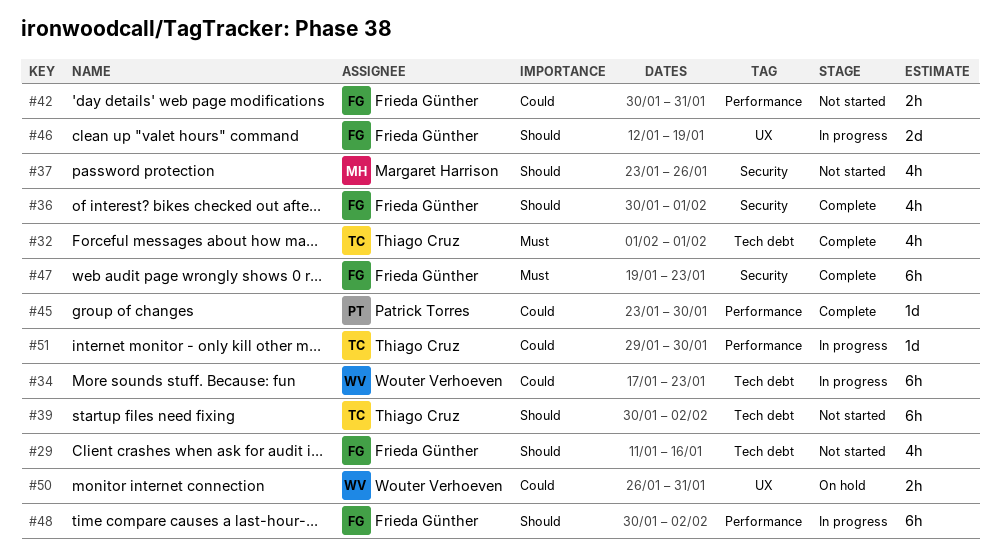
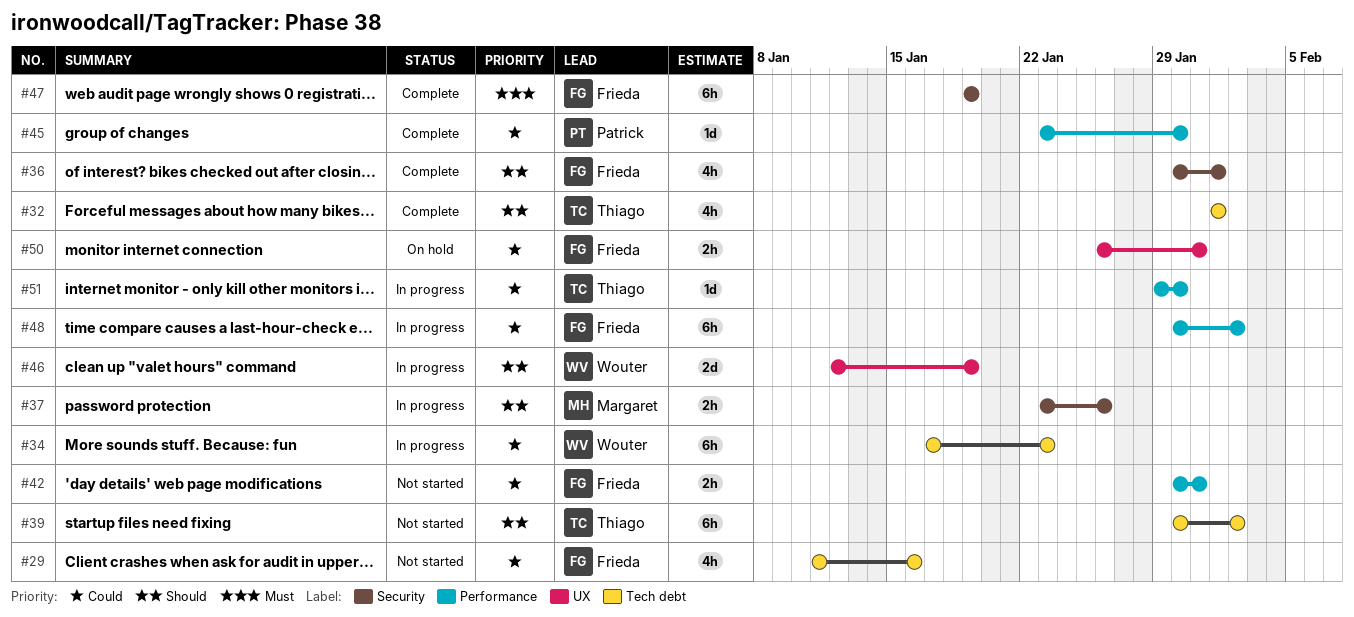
#29, priority: Should -> Could
#32, priority: Must -> Should
#37, status: Not started -> In progress
#37, estimate: 4h -> 2h
#46, owner: Frieda Günther -> Wouter Verhoeven
#47, due: Jan 23 -> Jan 19
#48, priority: Should -> Could
#50, owner: Wouter Verhoeven -> Frieda Günther

